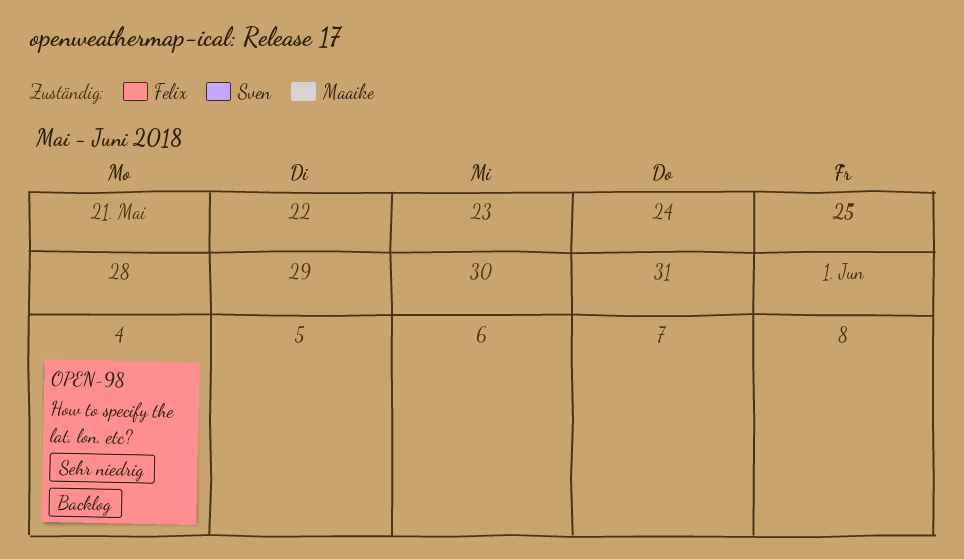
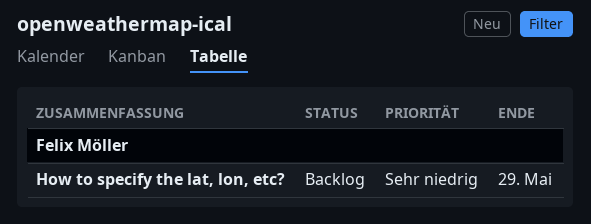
How to specify the lat, lon, etc?, due: Jun 4 -> May 29

